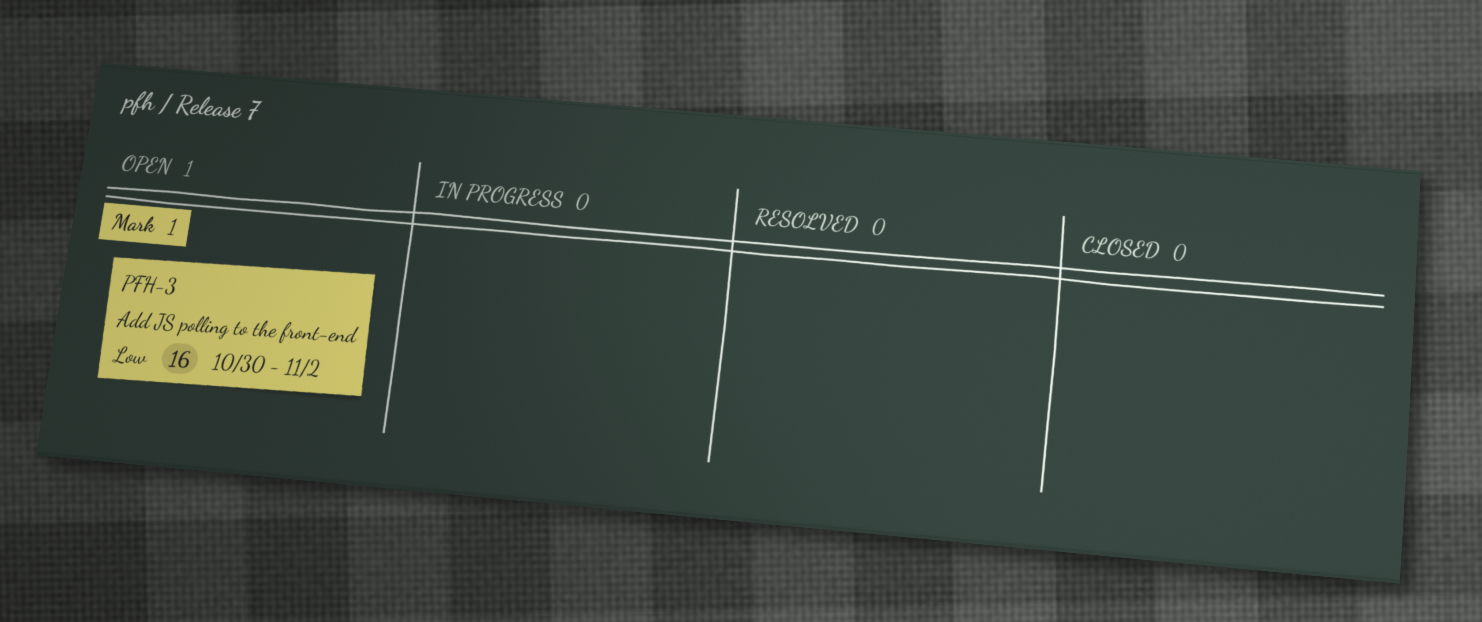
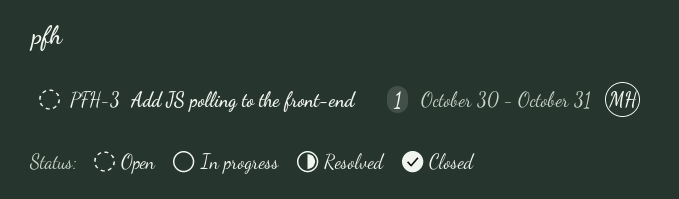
PFH-3, estimate: 16 -> 1
PFH-3, due: Nov 2 -> Oct 31

